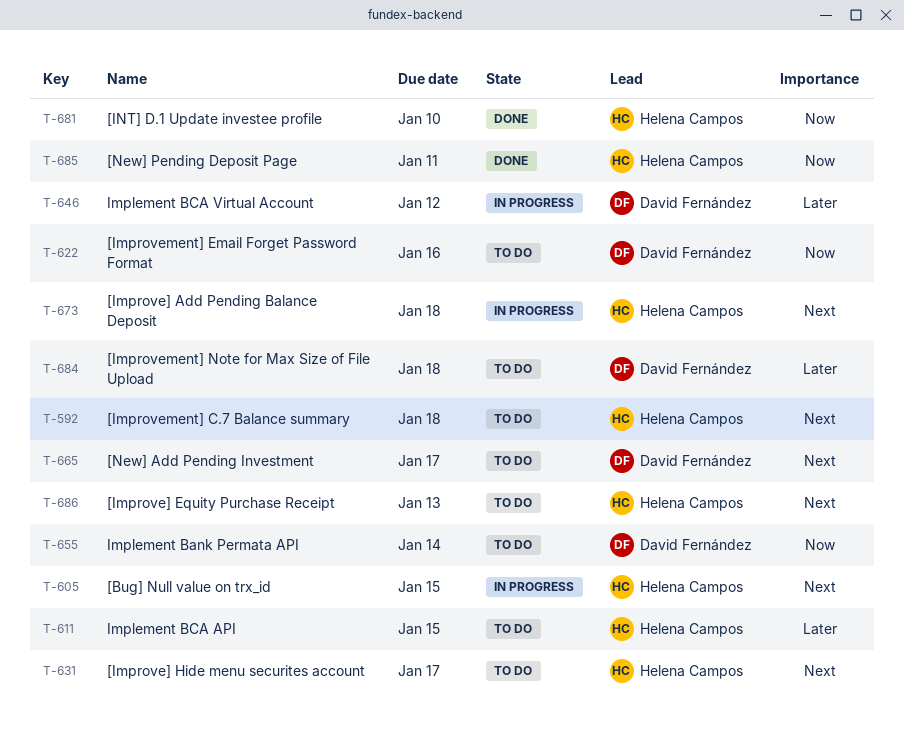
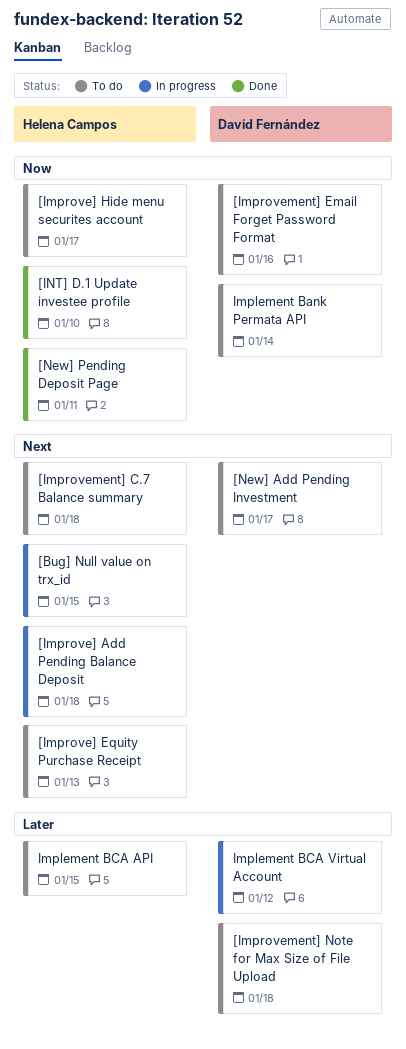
[Improve] Hide menu securites account, priority: Next -> Now

